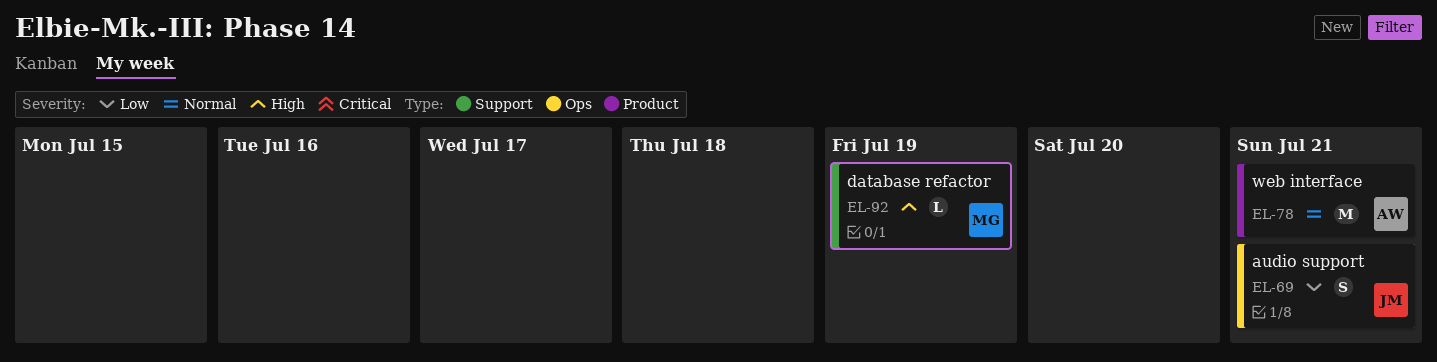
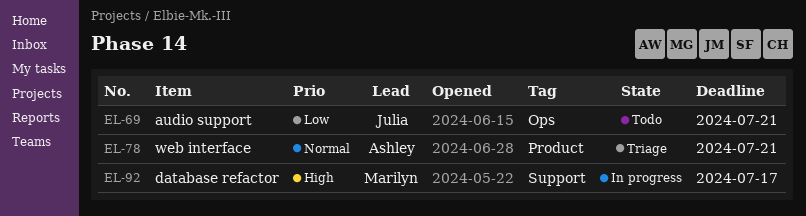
EL-92, due: Jul 19 -> Jul 17

